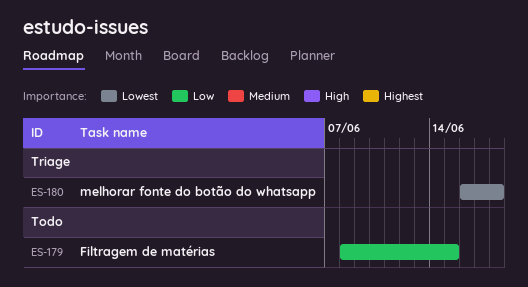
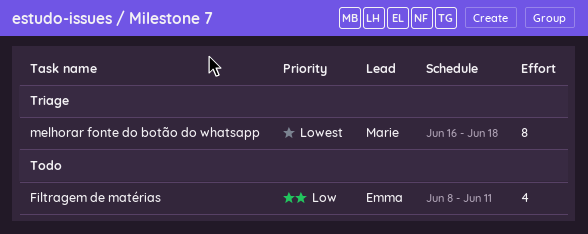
Filtragem de matérias, due: Jun 15 -> Jun 11

